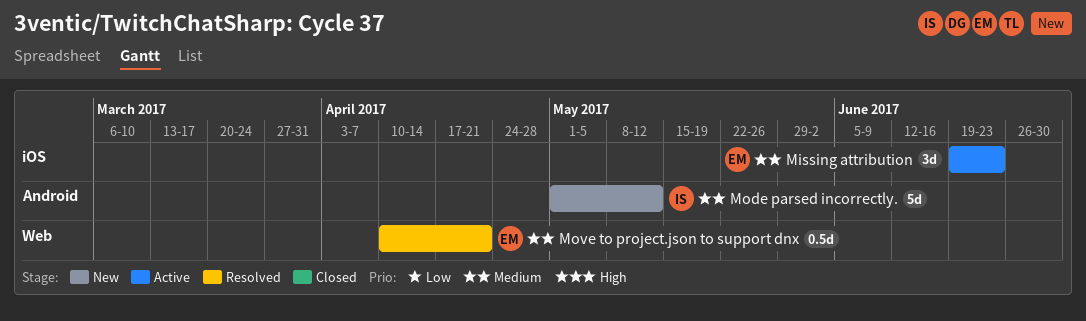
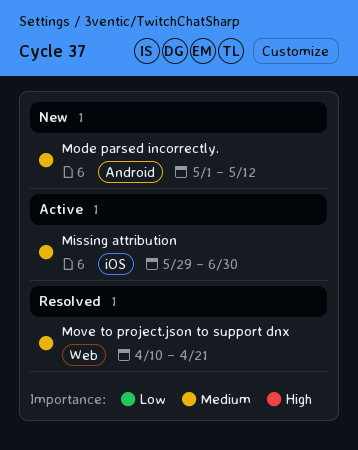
Missing attribution, start: Jun 19 -> May 29
Missing attribution, due: Jun 23 -> Jun 30

